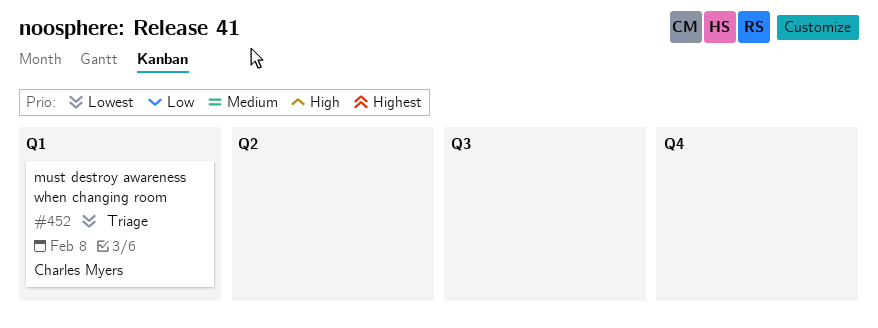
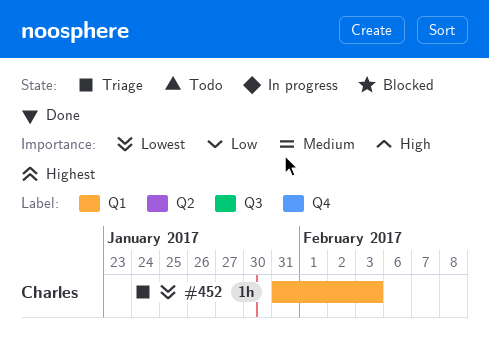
#452, due: Feb 8 -> Feb 3

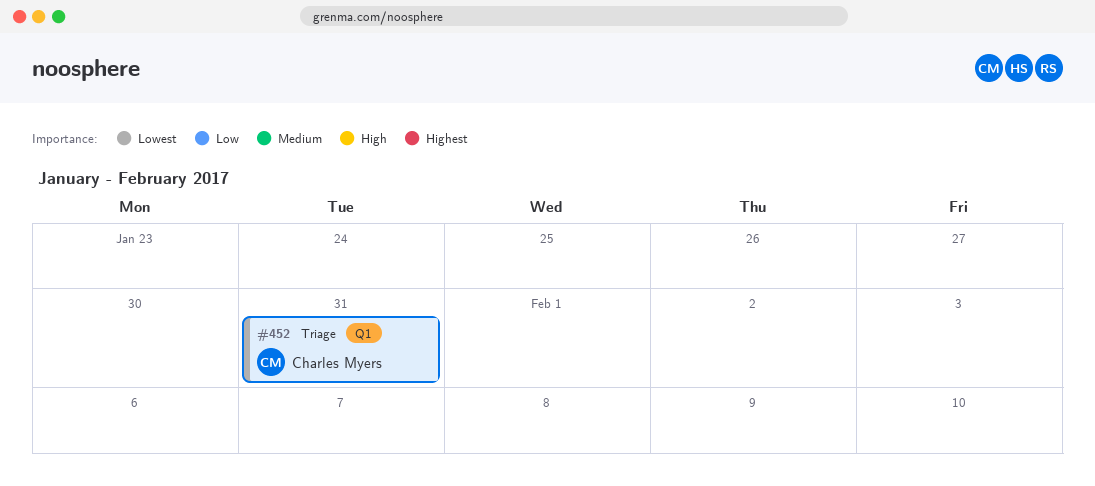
#452, due: Feb 3 -> Jan 31

